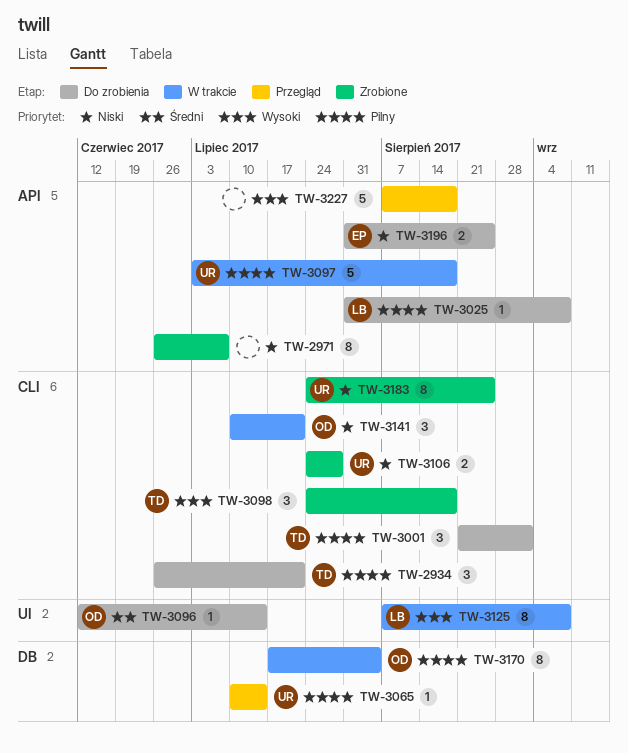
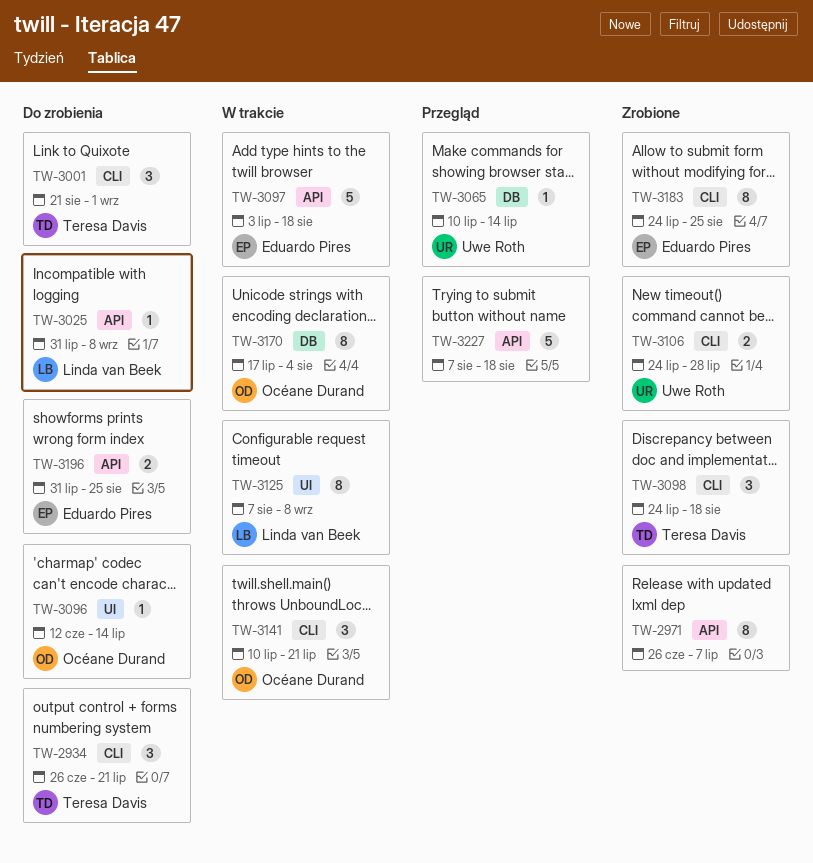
TW-3097, owner: Uwe Roth -> Eduardo Pires
TW-3183, owner: Uwe Roth -> Eduardo Pires

